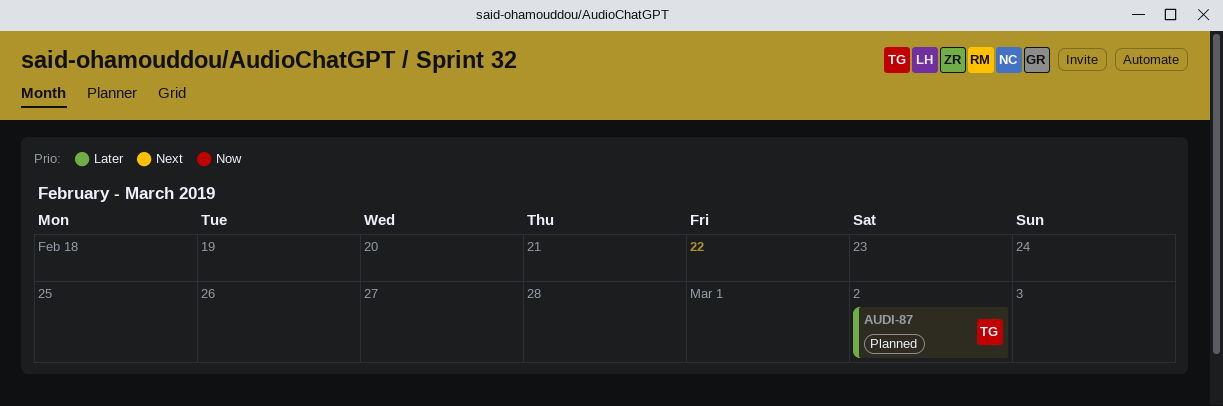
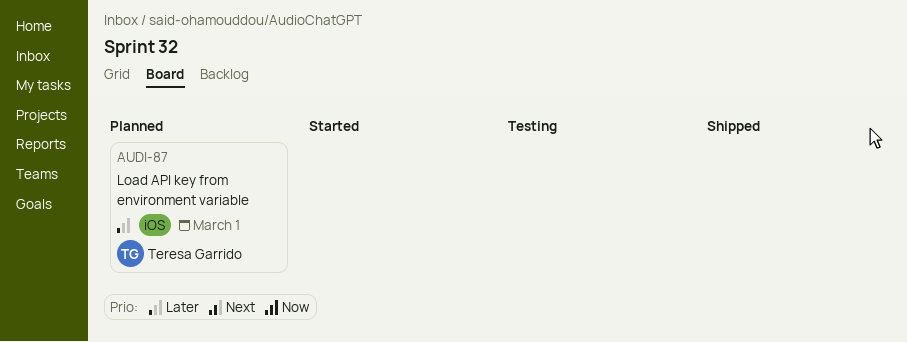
AUDI-87, due: Mar 2 -> Mar 1

